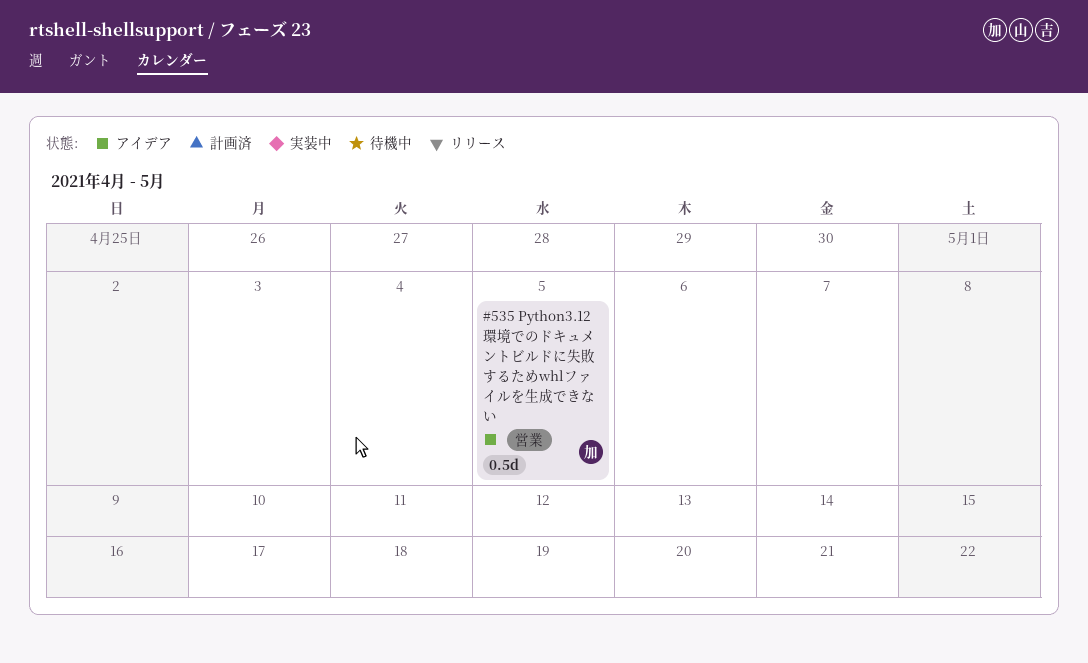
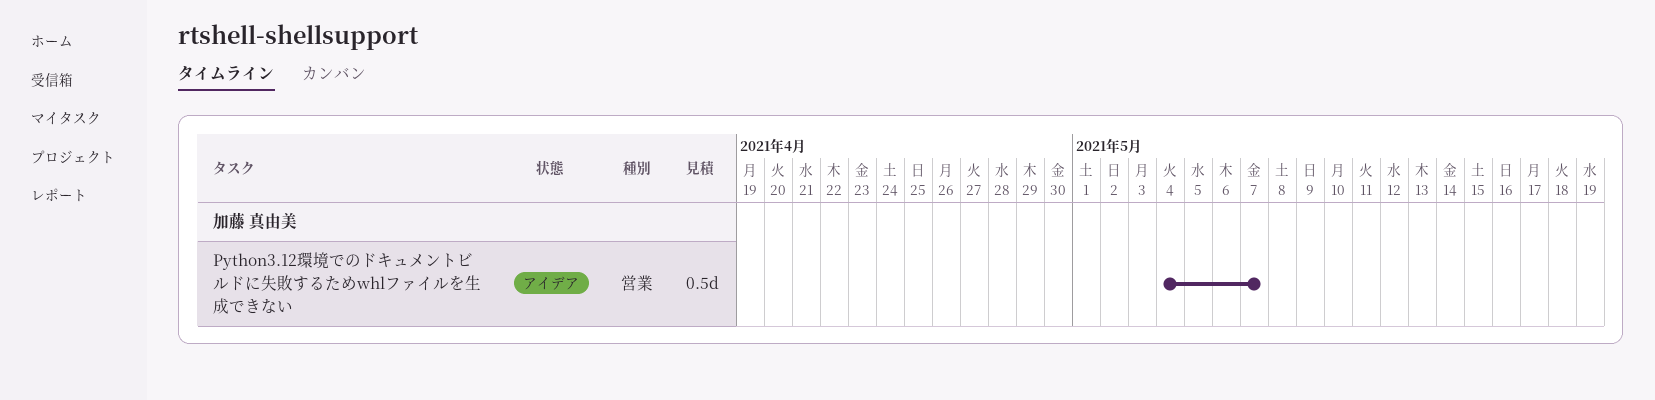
Python3.12環境でのドキュメントビルドに失敗するためwhlファイルを生成できない, due: May 5 -> May 7

